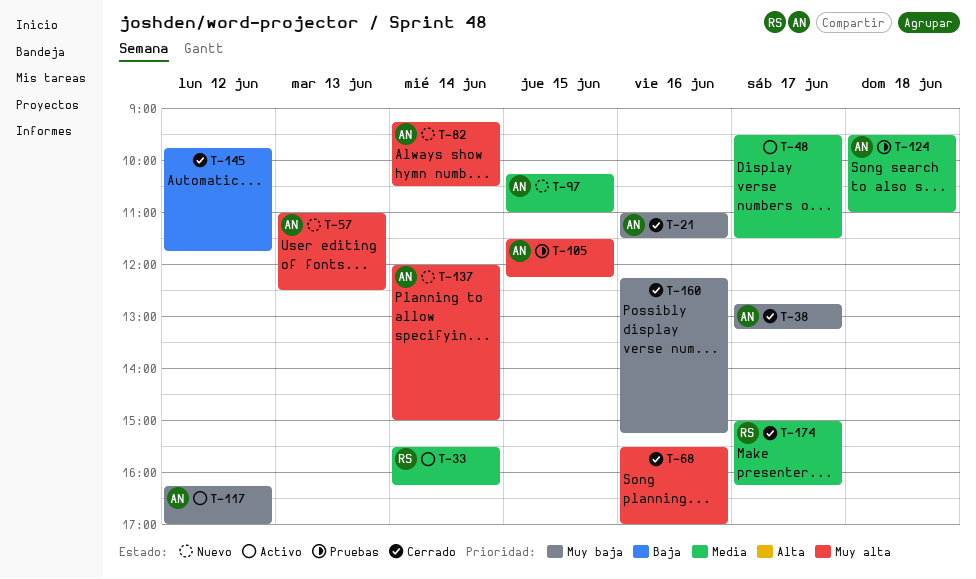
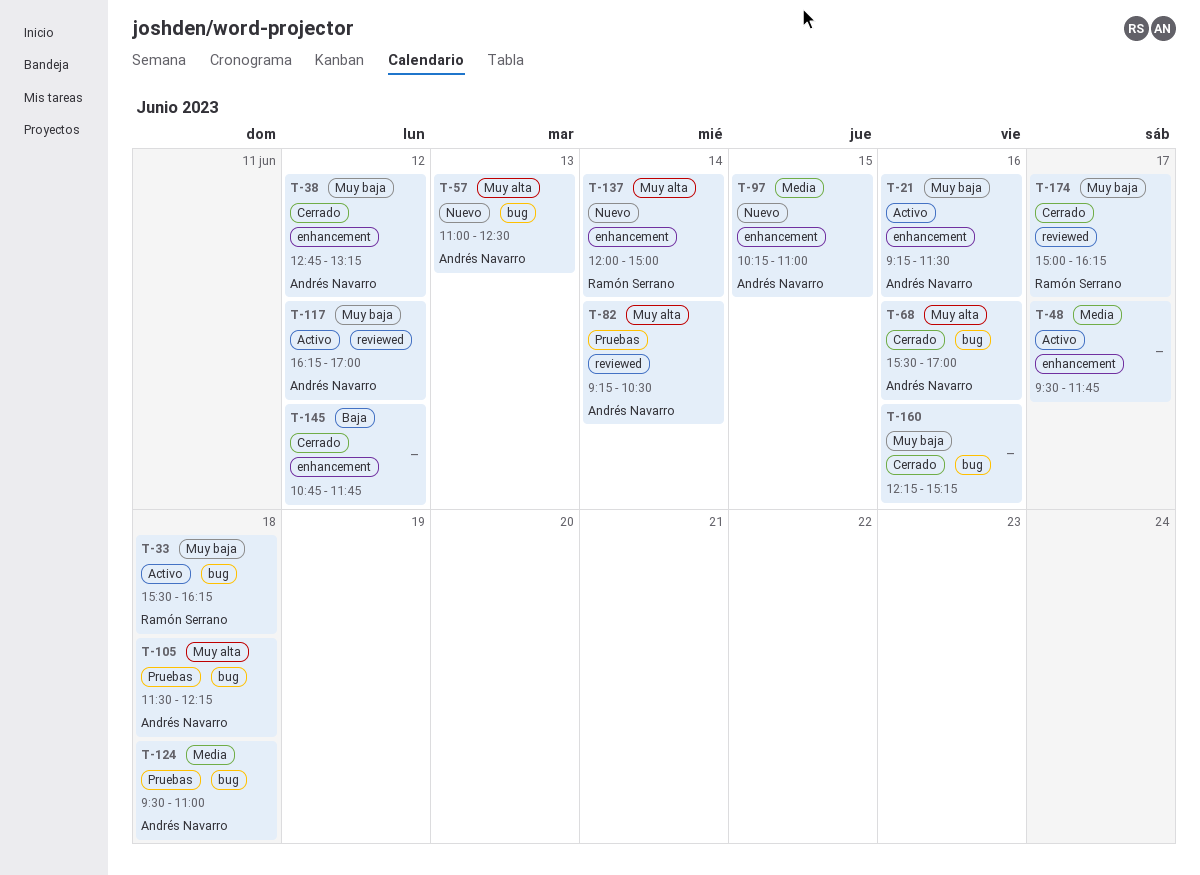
T-21, status: Cerrado -> Activo
T-21, begins: 11:00 -> 09:15
T-33, priority: Media -> Muy baja
T-33, day: Jun 14 -> Jun 18
T-38, day: Jun 17 -> Jun 12
T-48, ends: 11:30 -> 11:45
T-68, owner: none -> Andrés Navarro
T-82, status: Nuevo -> Pruebas
T-105, day: Jun 15 -> Jun 18
T-137, owner: Andrés Navarro -> Ramón Serrano
T-145, begins: 09:45 -> 10:45
T-174, priority: Media -> Muy baja

